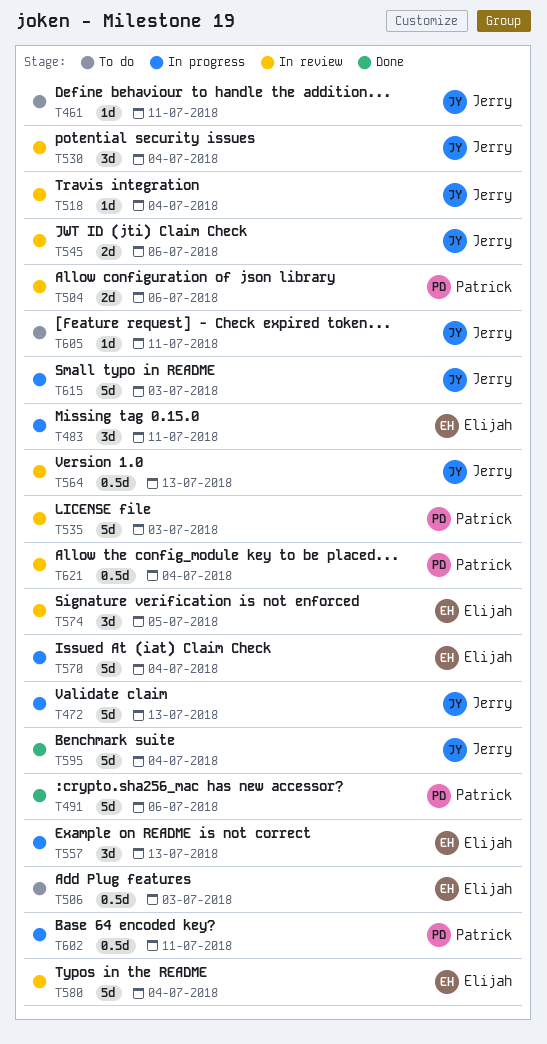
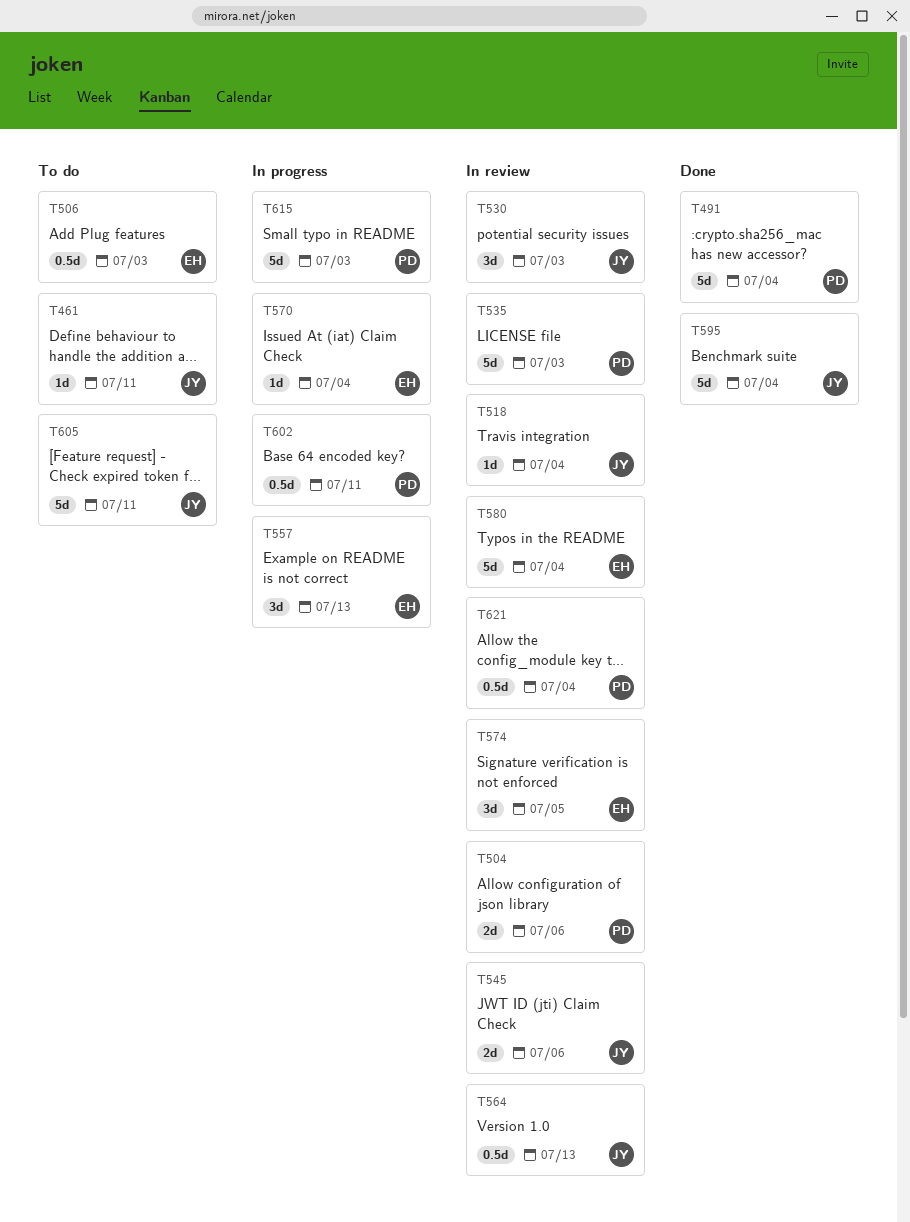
T472: present -> none
T483: present -> none
T491, due: Jul 6 -> Jul 4
T530, due: Jul 4 -> Jul 3
T570, estimate: 5d -> 1d
T605, estimate: 1d -> 5d
T615, owner: Jerry -> Patrick

